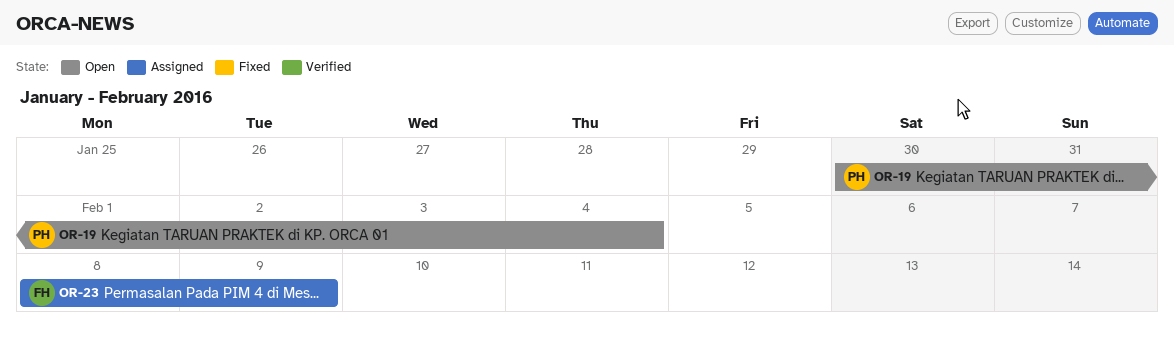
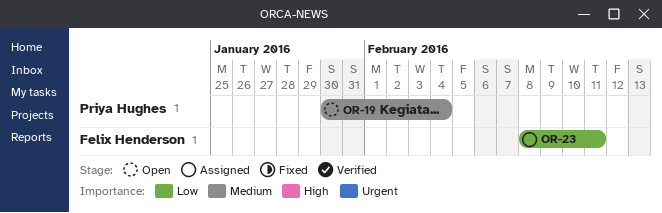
OR-23, due: Feb 9 -> Feb 11

